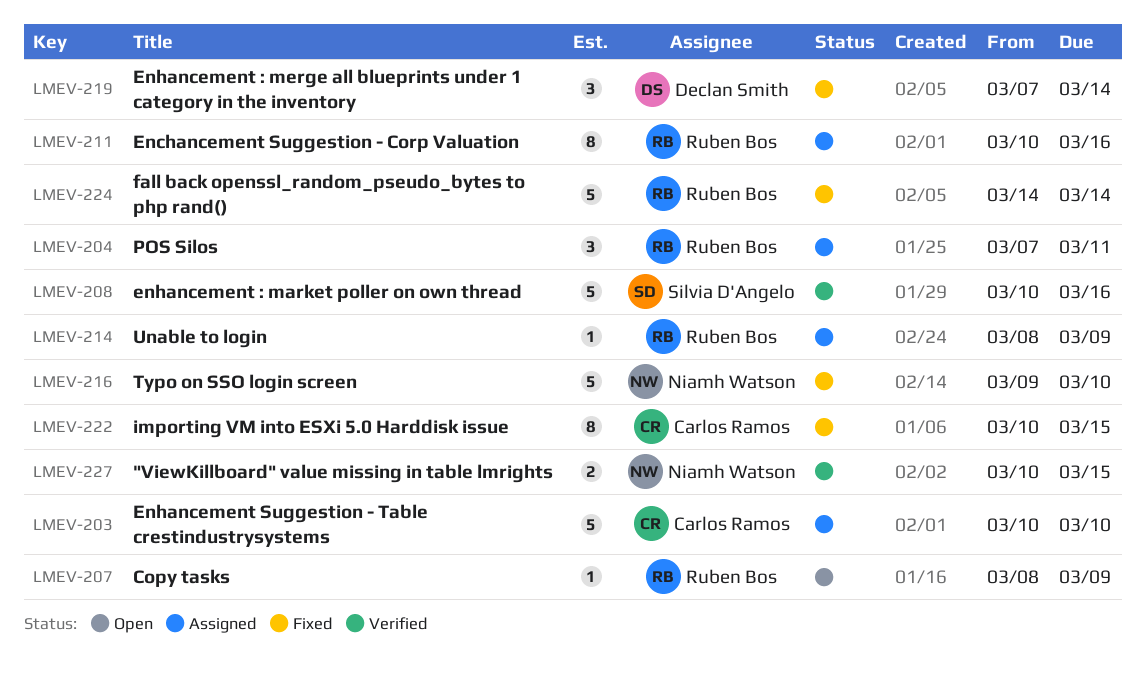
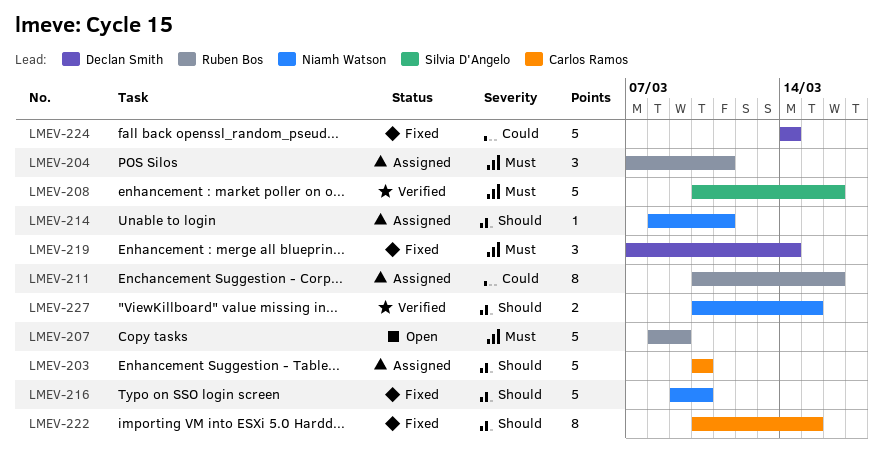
LMEV-207, estimate: 1 -> 5
LMEV-214, owner: Ruben Bos -> Niamh Watson
LMEV-214, due: Mar 9 -> Mar 11
LMEV-224, owner: Ruben Bos -> Declan Smith

